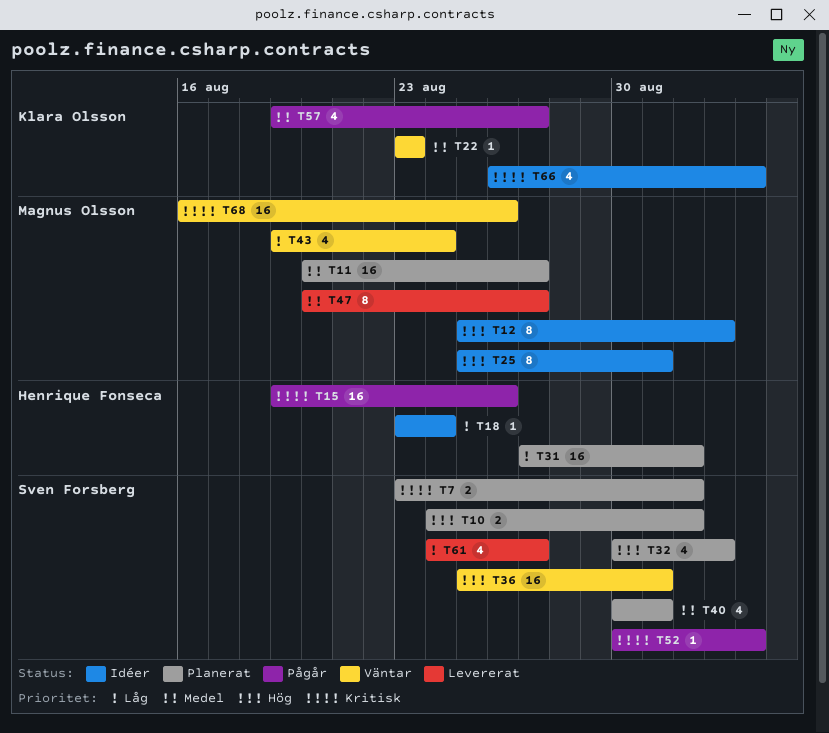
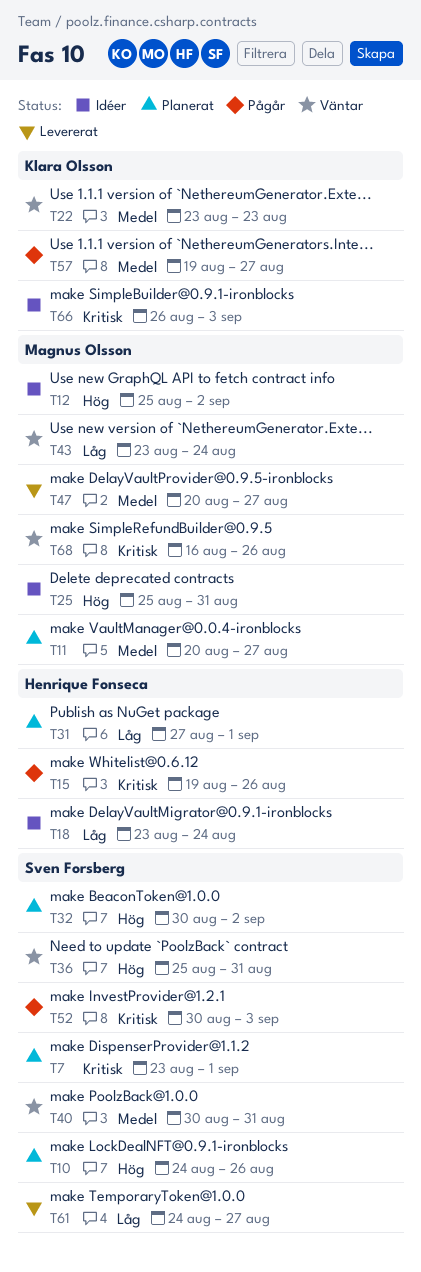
T10, due: Sep 1 -> Aug 26
T40, status: Planerat -> Väntar
T43, start: Aug 19 -> Aug 23

